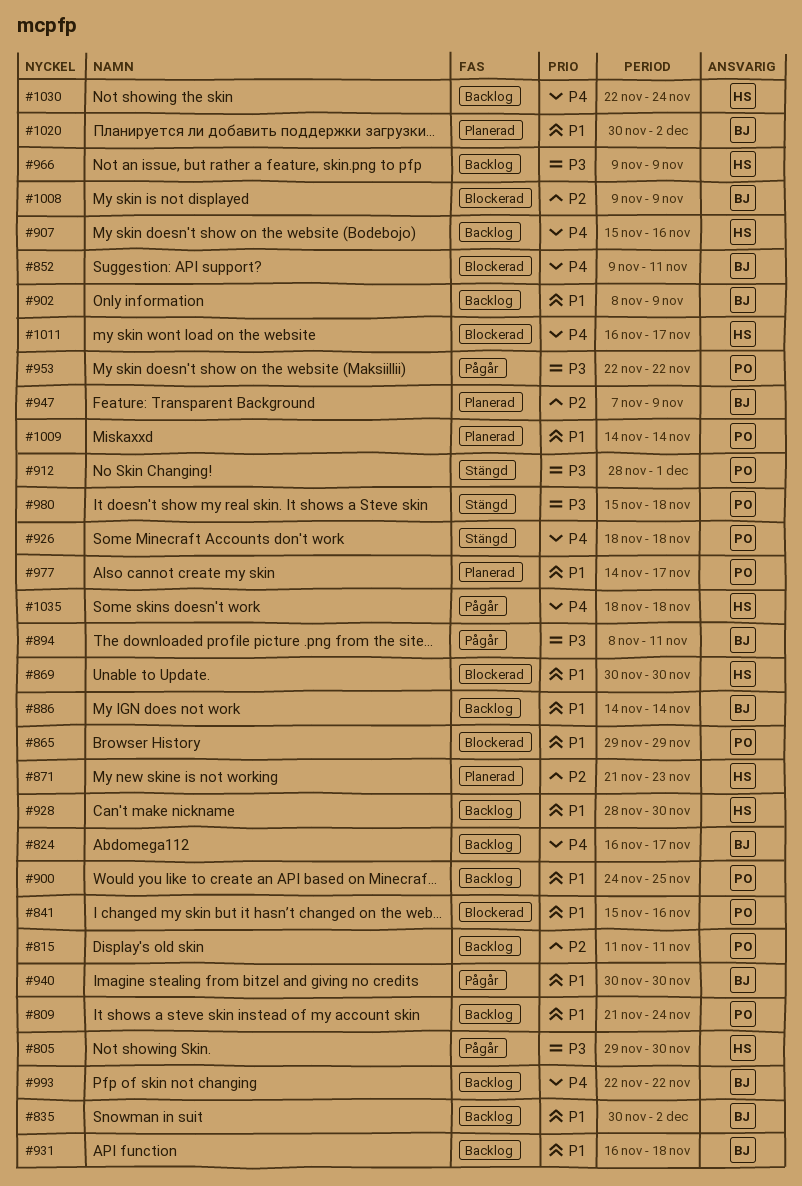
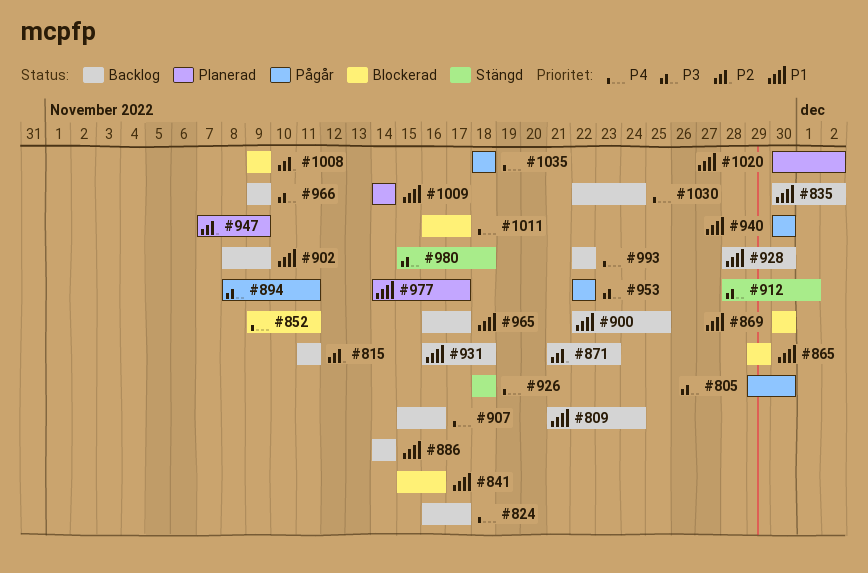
#871, status: Planerad -> Backlog
#900, start: Nov 24 -> Nov 22
#965: none -> present

